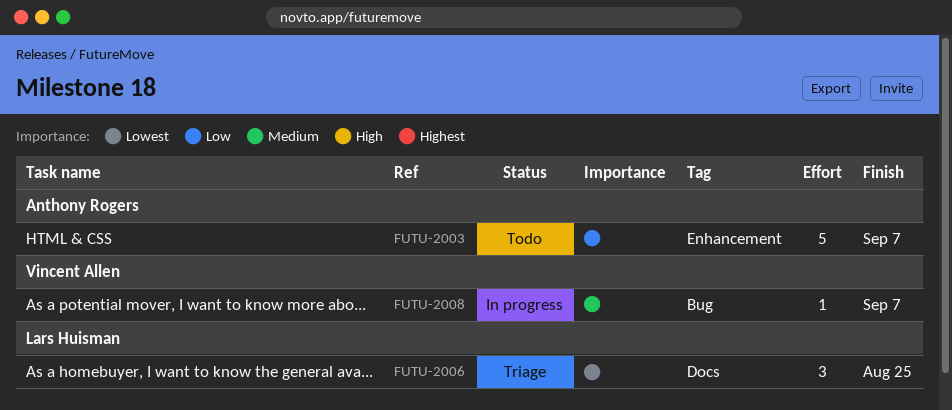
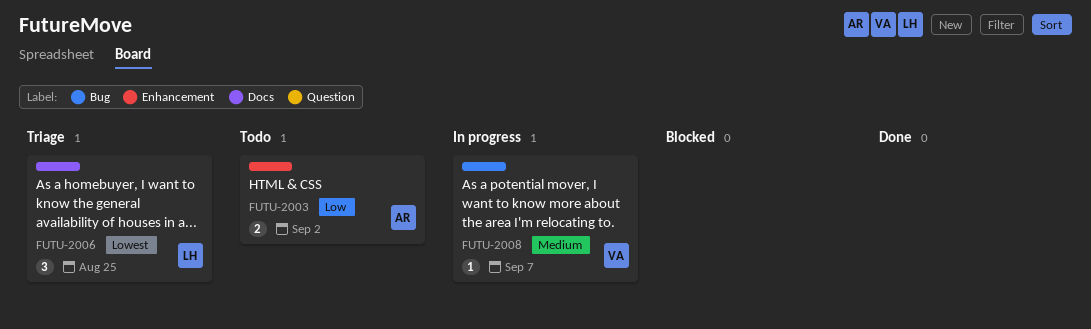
FUTU-2003, estimate: 5 -> 2
FUTU-2003, due: Sep 7 -> Sep 2

